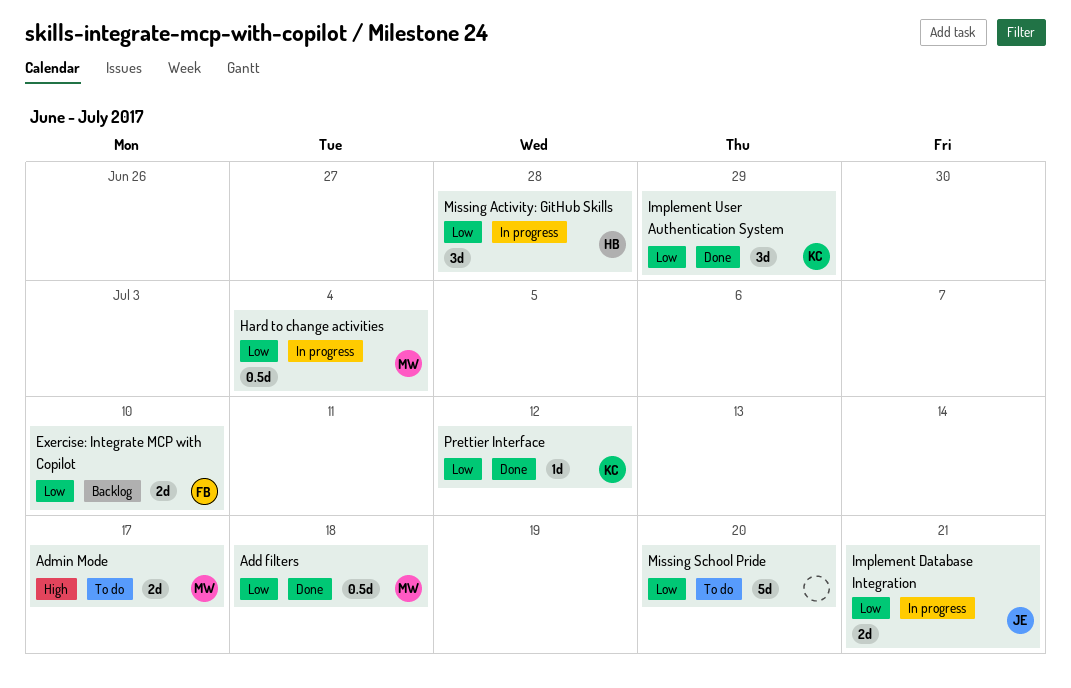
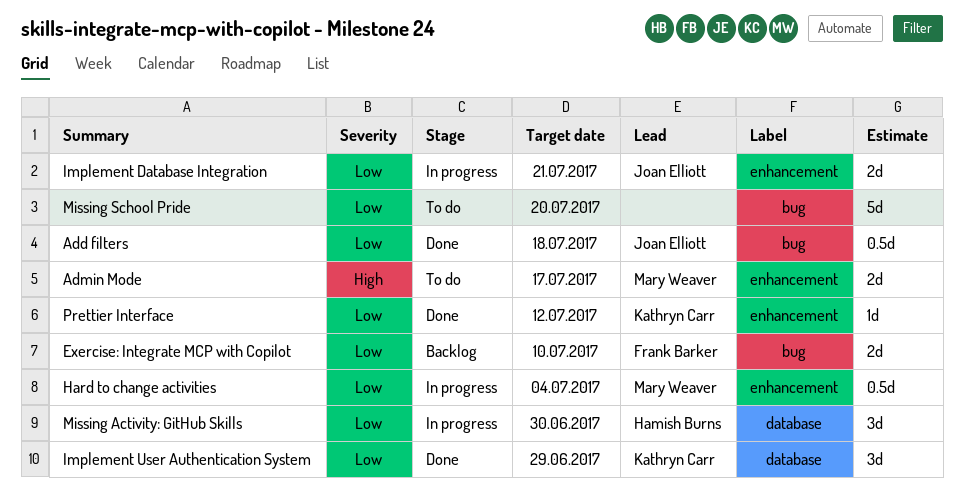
Add filters, owner: Mary Weaver -> Joan Elliott
Missing Activity: GitHub Skills, due: Jun 28 -> Jun 30

